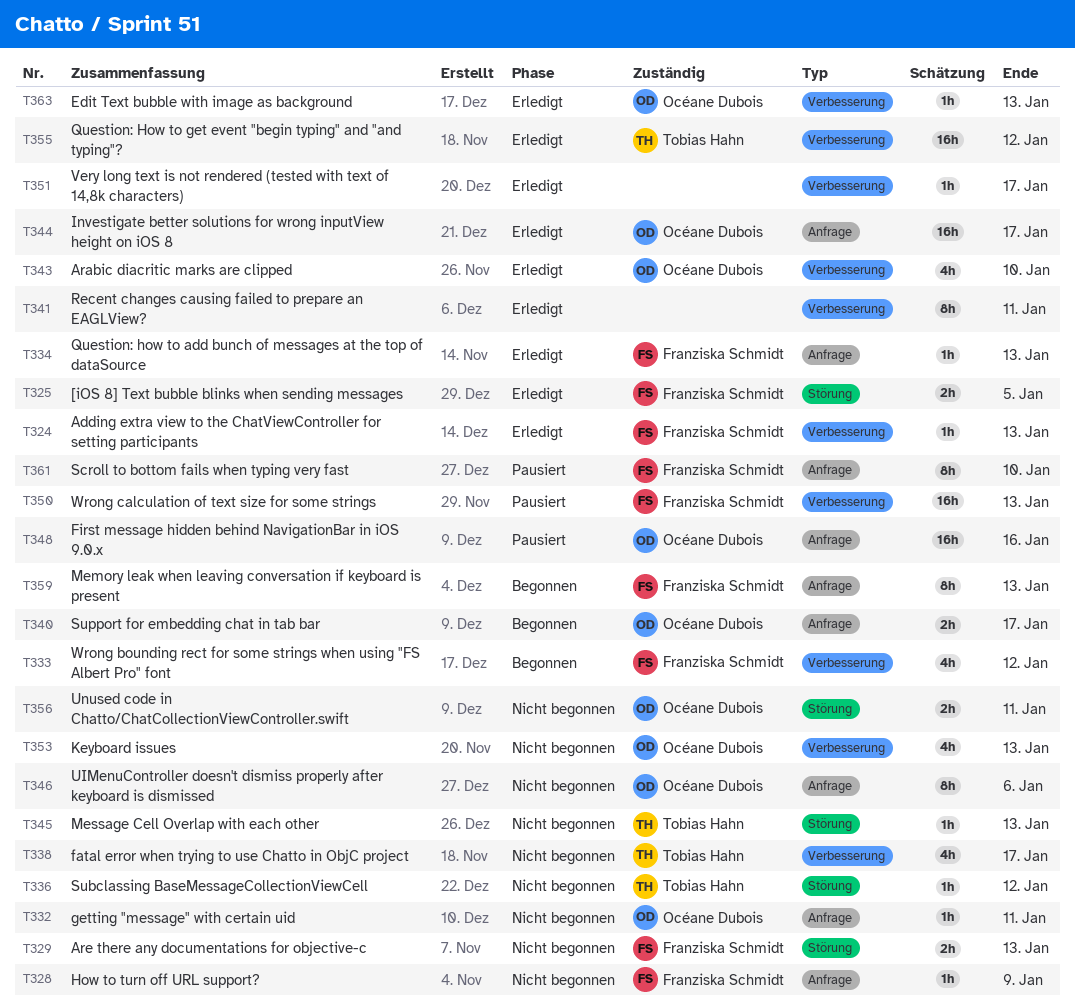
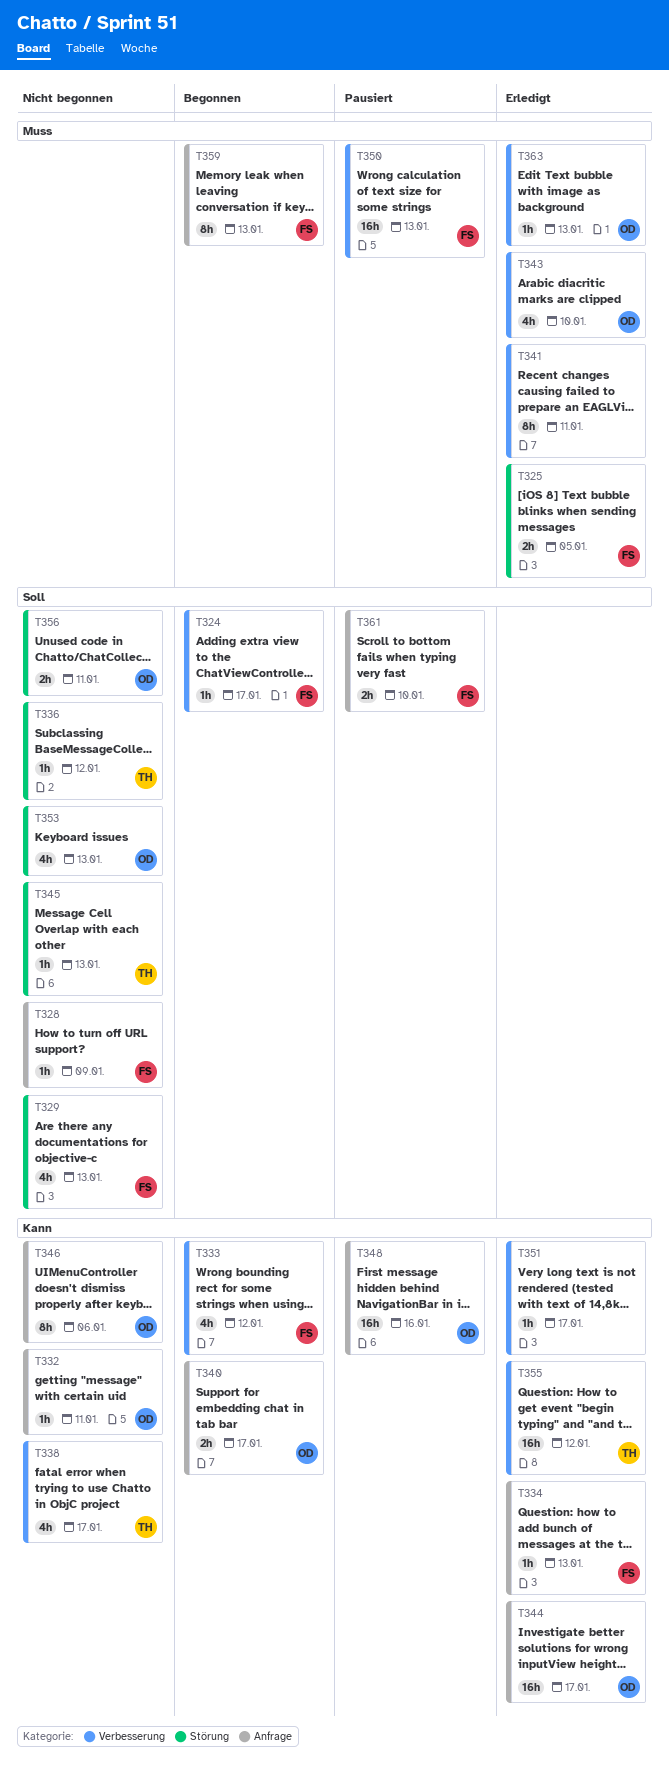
T324, status: Erledigt -> Begonnen
T324, due: Jan 13 -> Jan 17
T329, estimate: 2h -> 4h
T353, label: Verbesserung -> Störung
T361, estimate: 8h -> 2h

